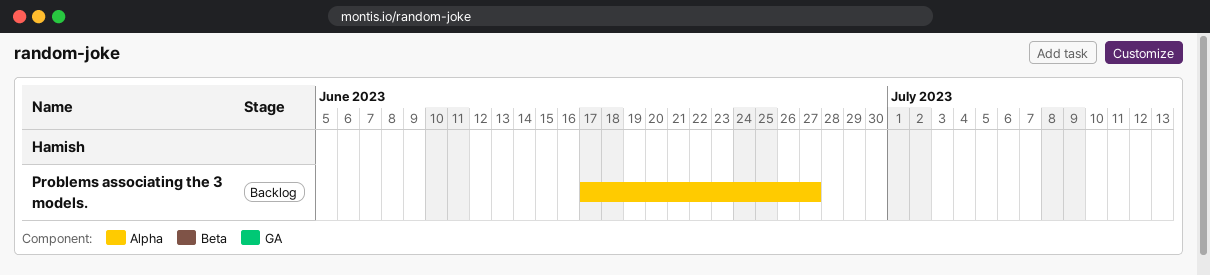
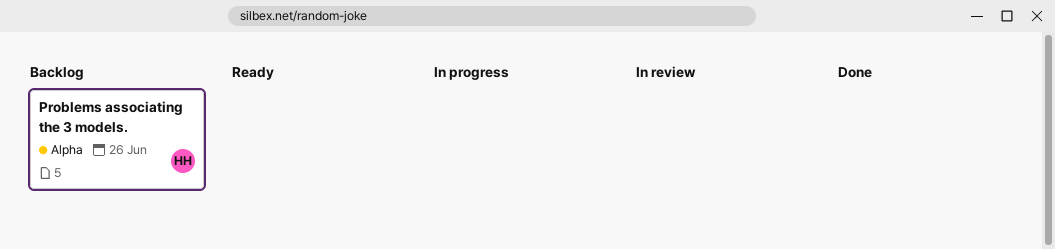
Problems associating the 3 models., due: Jun 27 -> Jun 26

